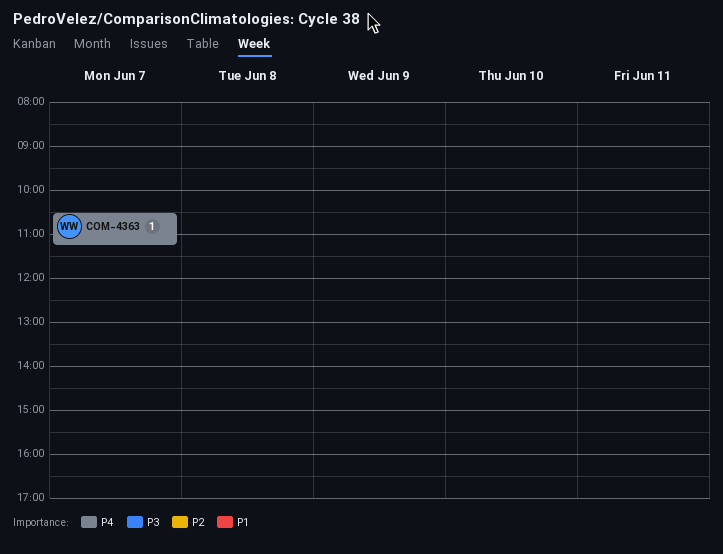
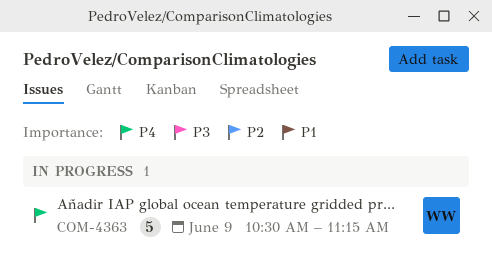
COM-4363, estimate: 1 -> 5
COM-4363, day: Jun 7 -> Jun 9

